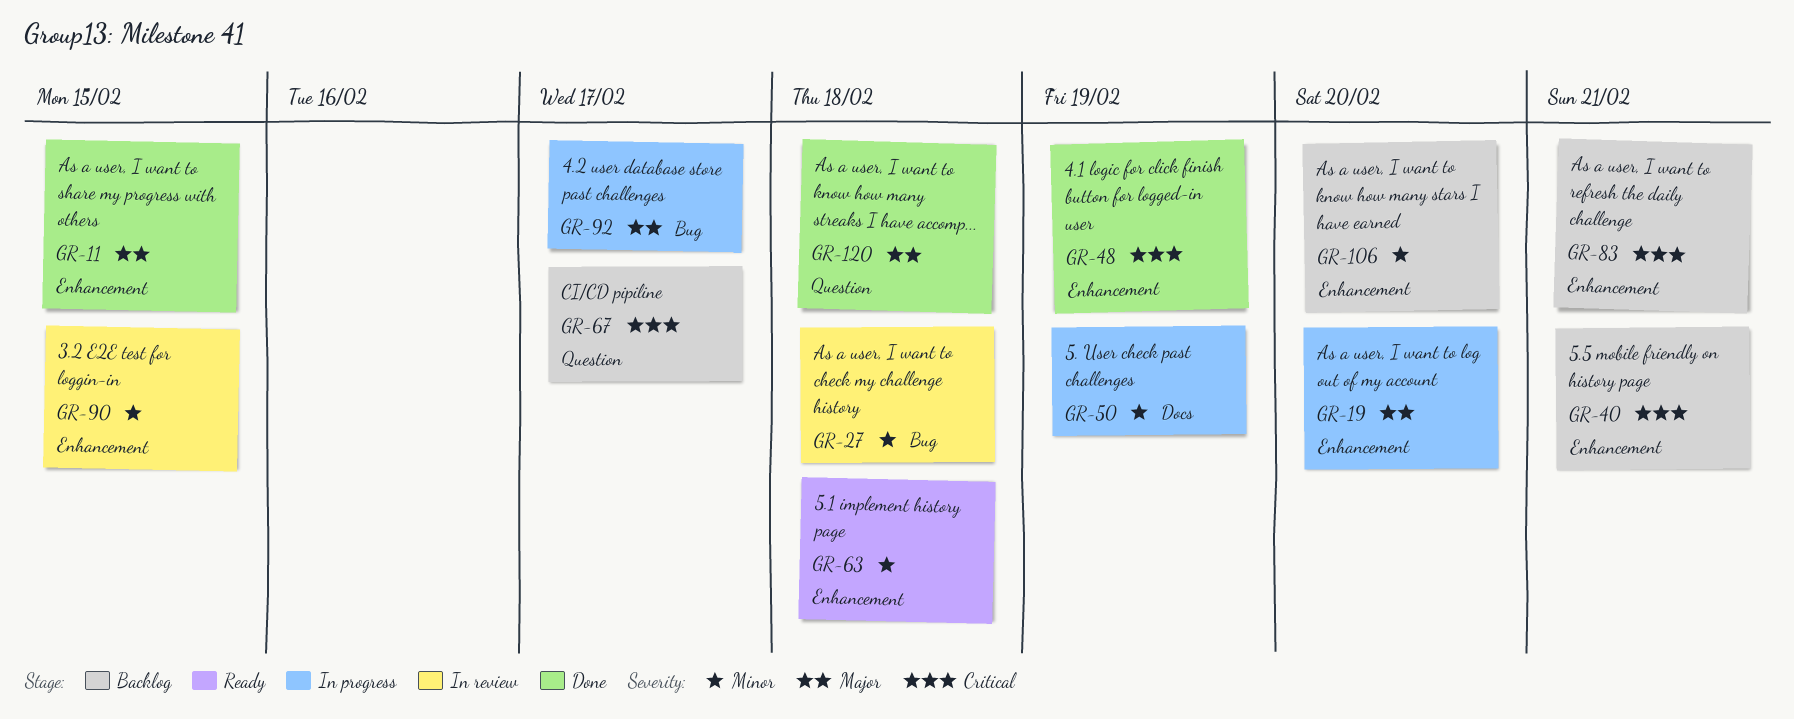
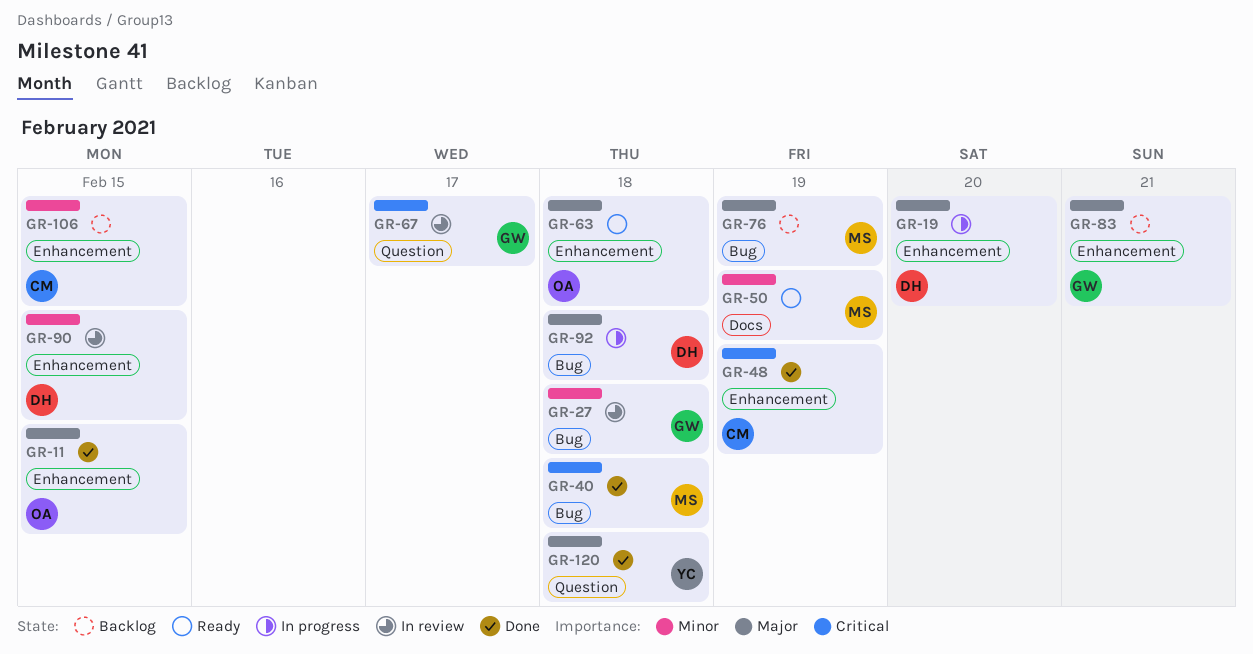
GR-40, status: Backlog -> Done
GR-40, label: Enhancement -> Bug
GR-40, due: Feb 21 -> Feb 18
GR-50, status: In progress -> Ready
GR-63, priority: Minor -> Major
GR-67, status: Backlog -> In review
GR-76: none -> present
GR-83, priority: Critical -> Major
GR-92, due: Feb 17 -> Feb 18
GR-106, due: Feb 20 -> Feb 15

